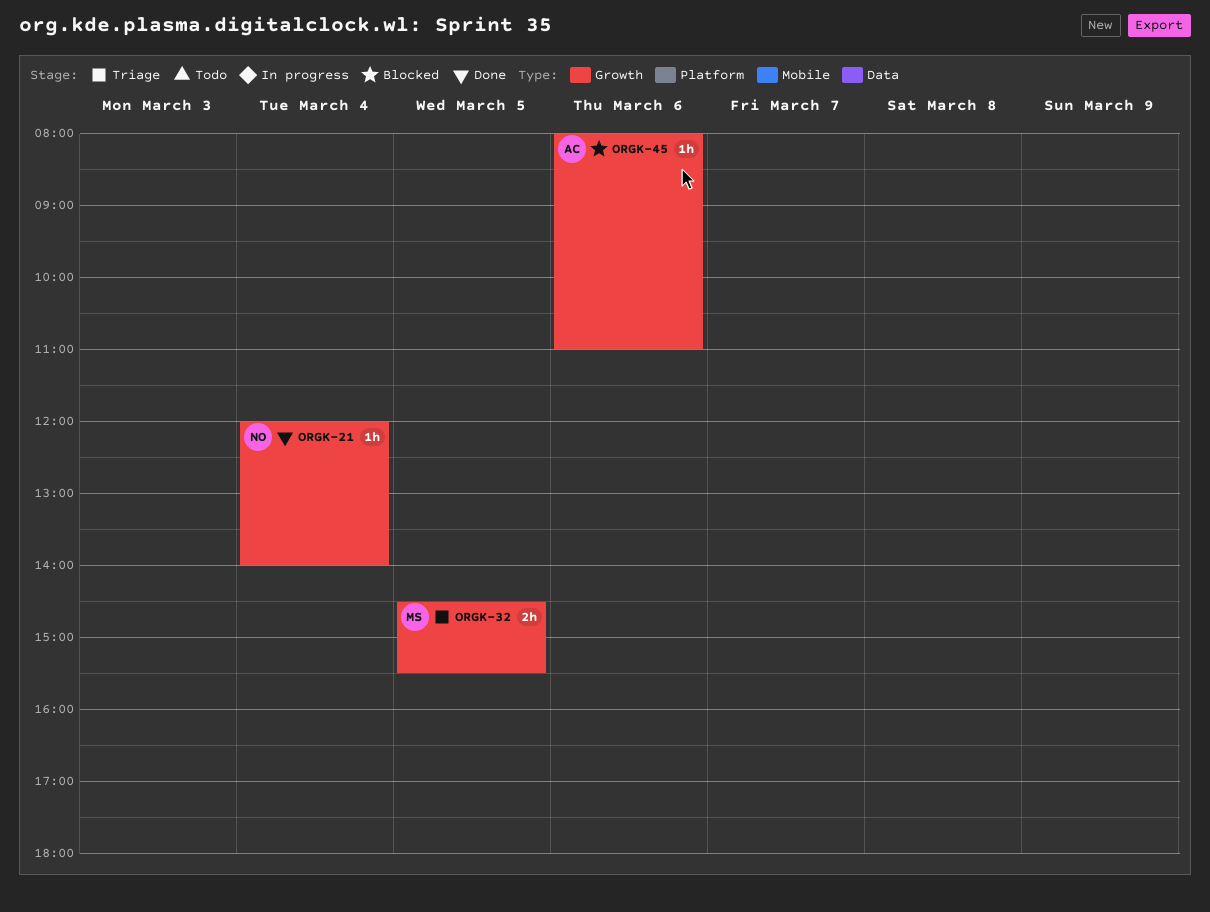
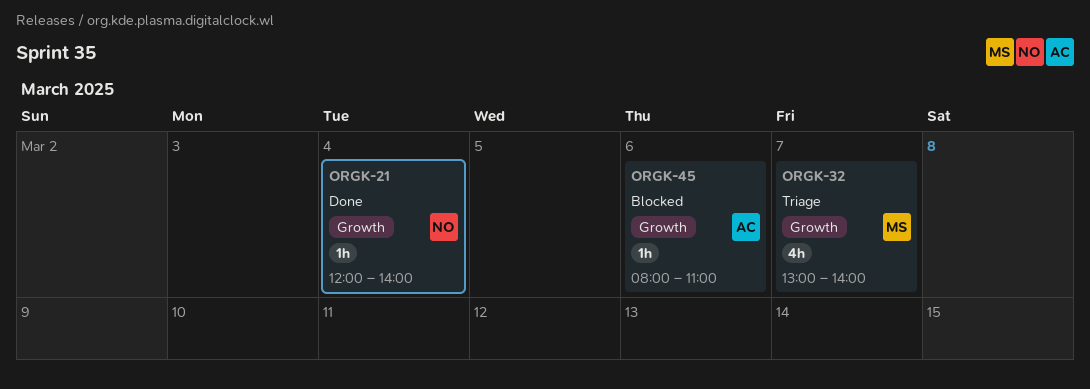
ORGK-32, estimate: 2h -> 4h
ORGK-32, day: Mar 5 -> Mar 7
ORGK-32, begins: 14:30 -> 13:00
ORGK-32, ends: 15:30 -> 14:00

